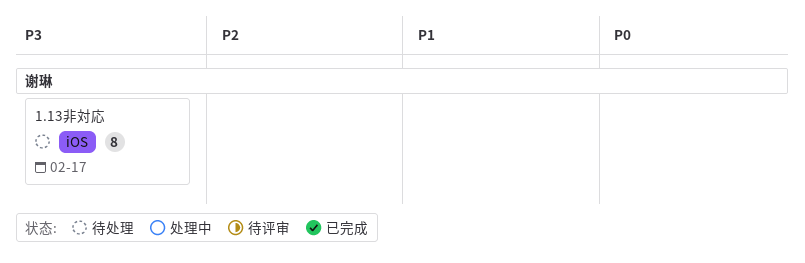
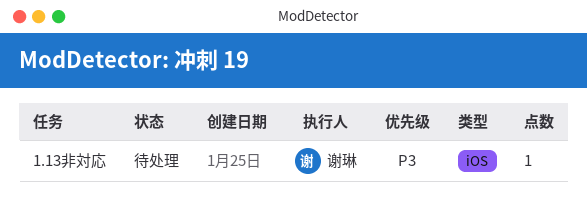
1.13非対応, estimate: 8 -> 1

